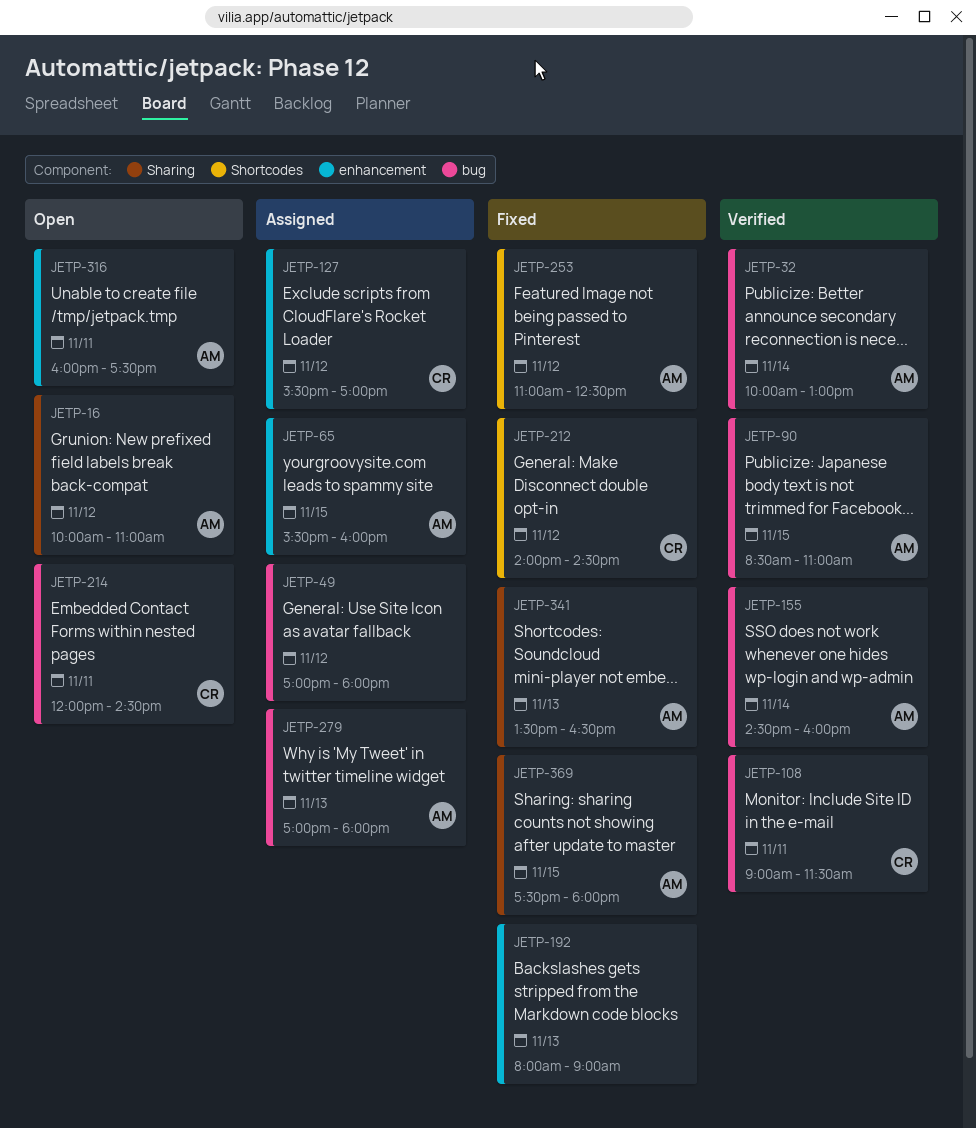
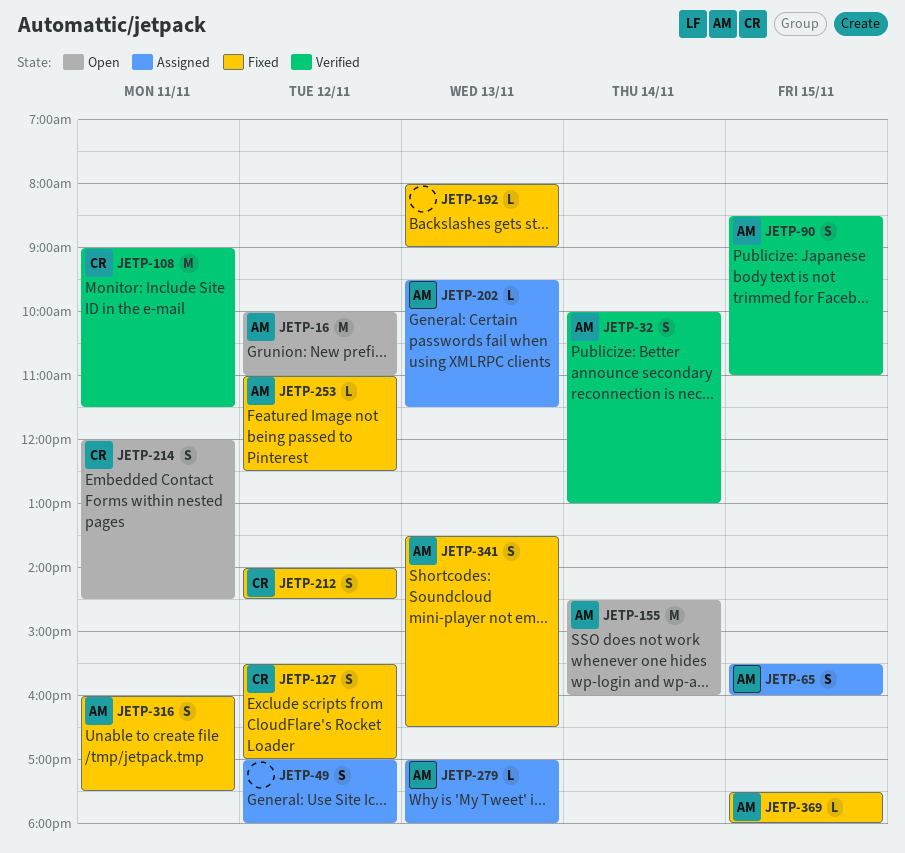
JETP-127, status: Assigned -> Fixed
JETP-155, status: Verified -> Open
JETP-202: none -> present
JETP-316, status: Open -> Fixed

